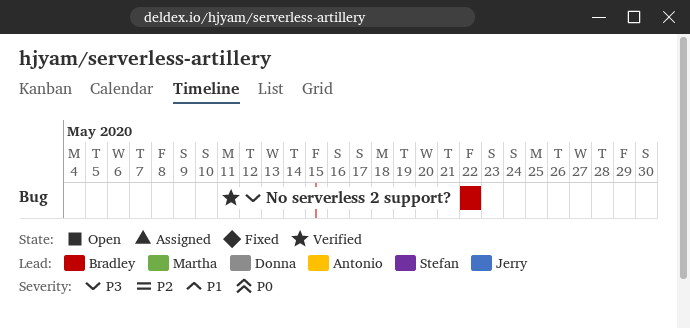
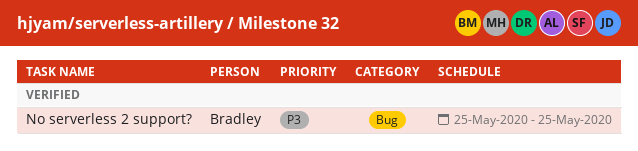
No serverless 2 support?, start: May 22 -> May 25
No serverless 2 support?, due: May 22 -> May 25

